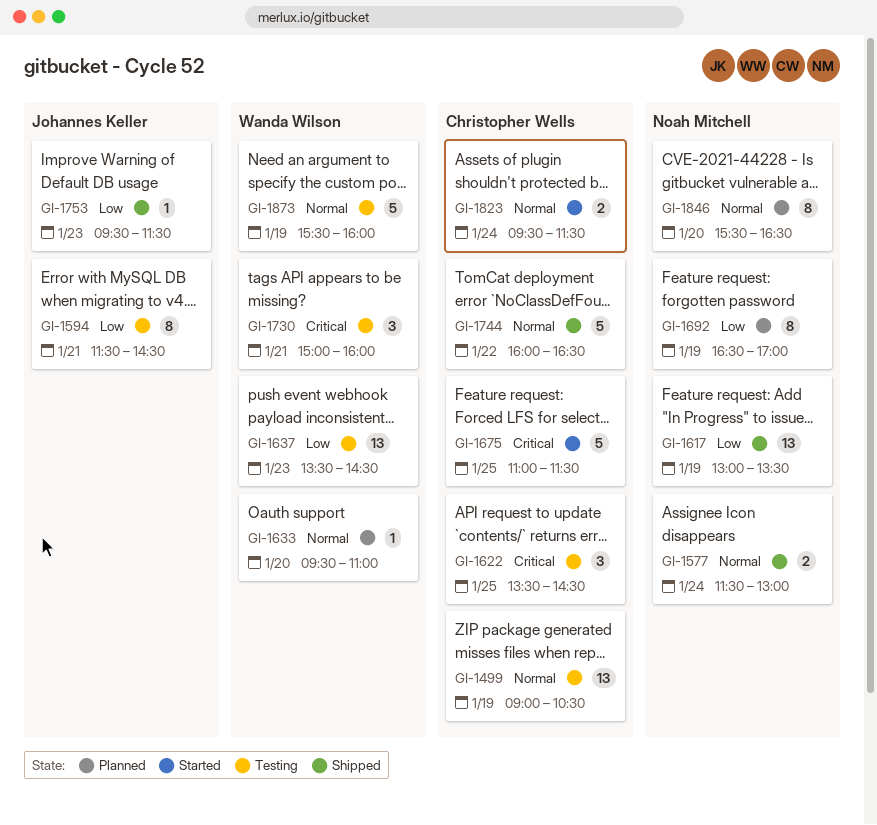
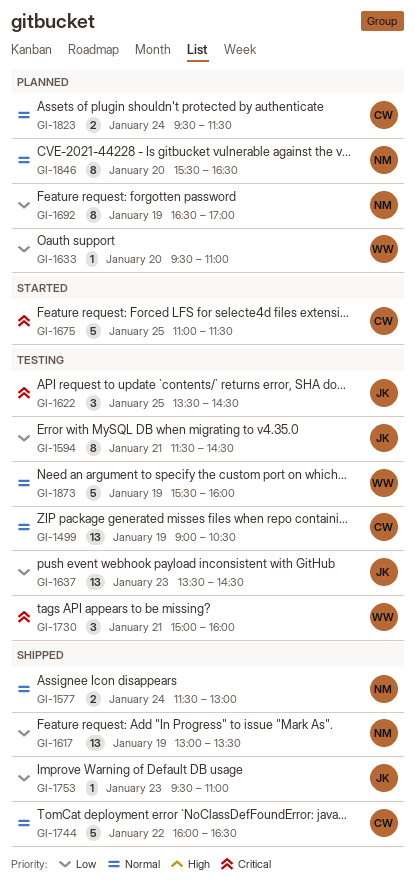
GI-1622, owner: Christopher Wells -> Johannes Keller
GI-1633, priority: Normal -> Low
GI-1637, owner: Wanda Wilson -> Johannes Keller
GI-1753, ends: 11:30 -> 11:00
GI-1823, status: Started -> Planned

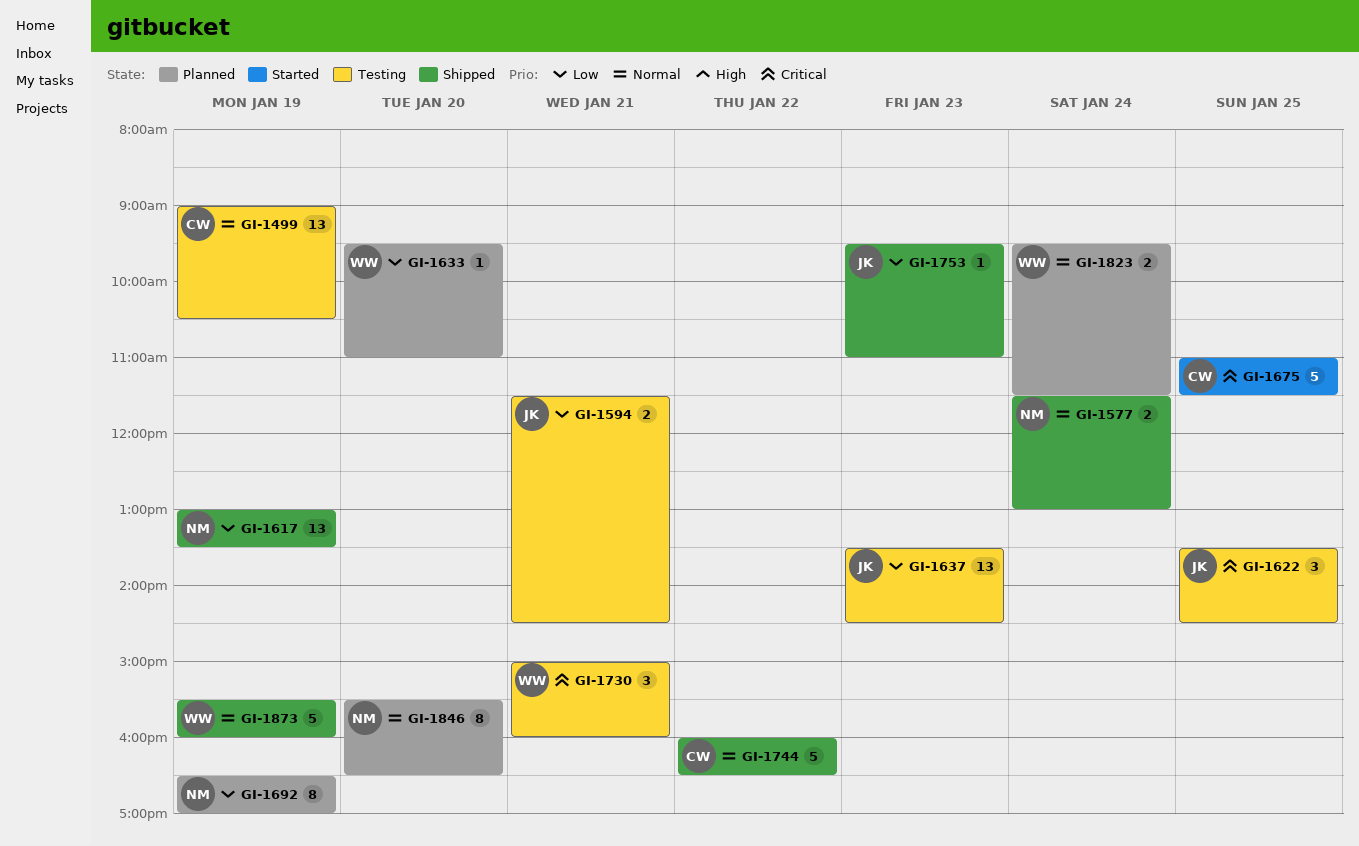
GI-1594, estimate: 8 -> 2
GI-1823, owner: CW -> WW
GI-1873, status: Testing -> Shipped

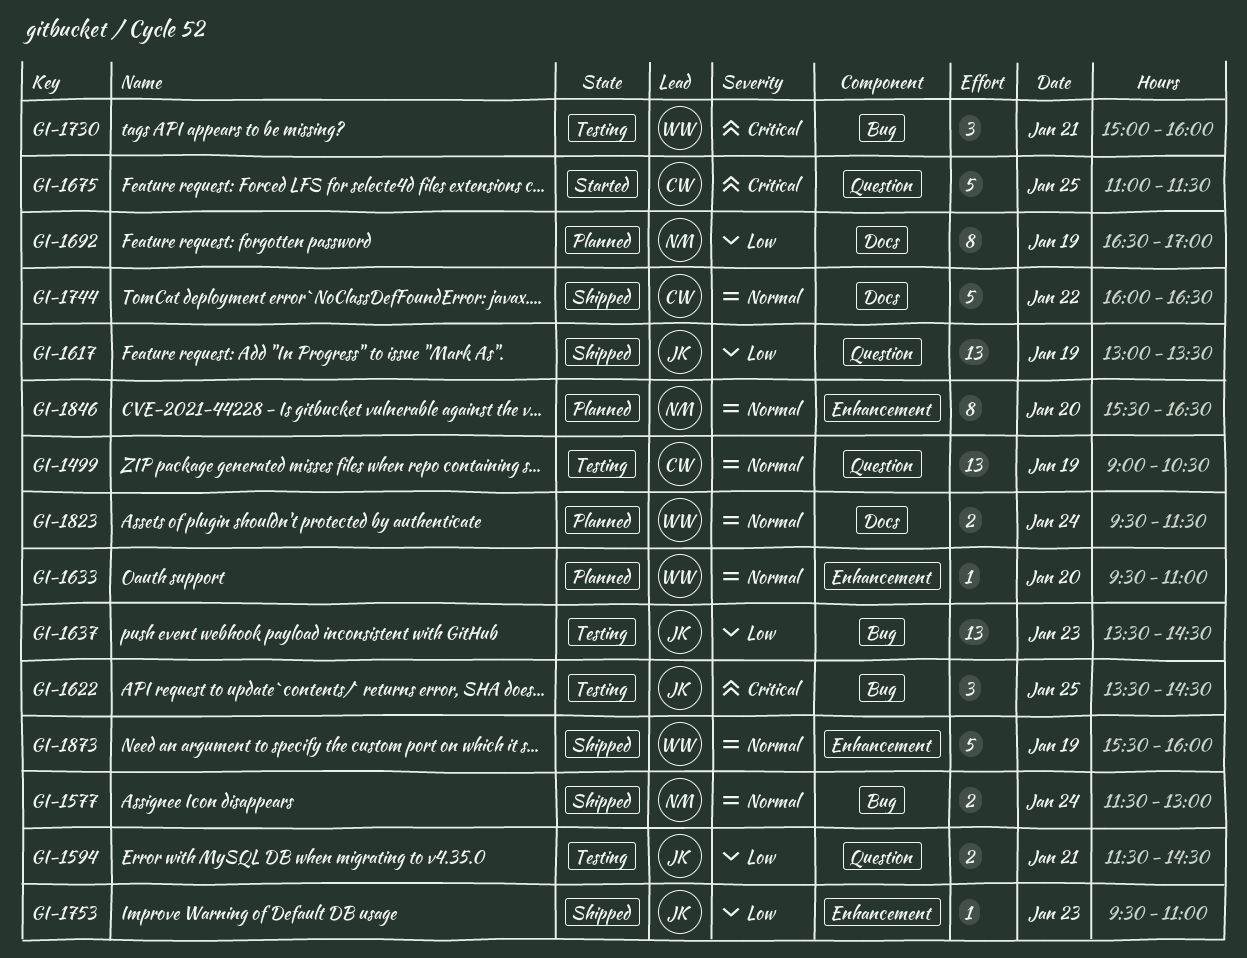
GI-1617, owner: NM -> JK
GI-1633, priority: Low -> Normal

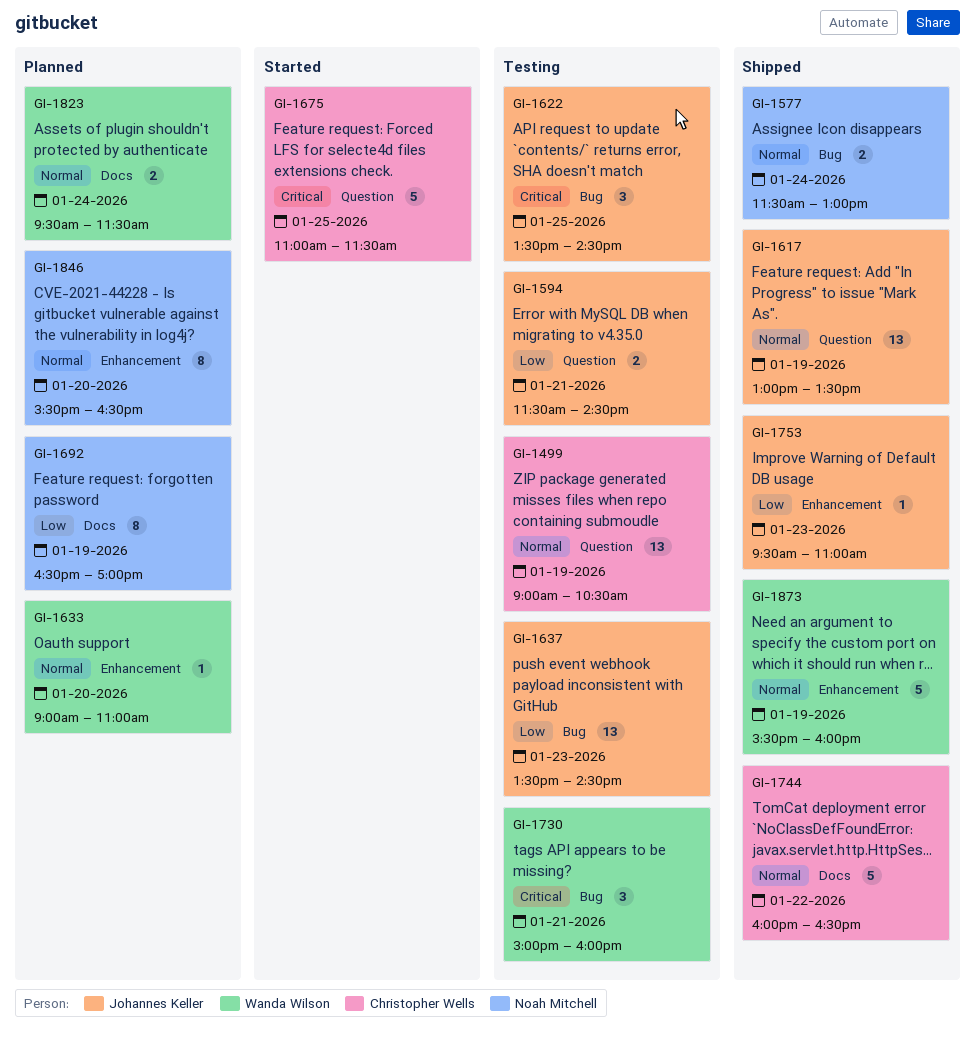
GI-1617, priority: Low -> Normal
GI-1633, begins: 09:30 -> 09:00

